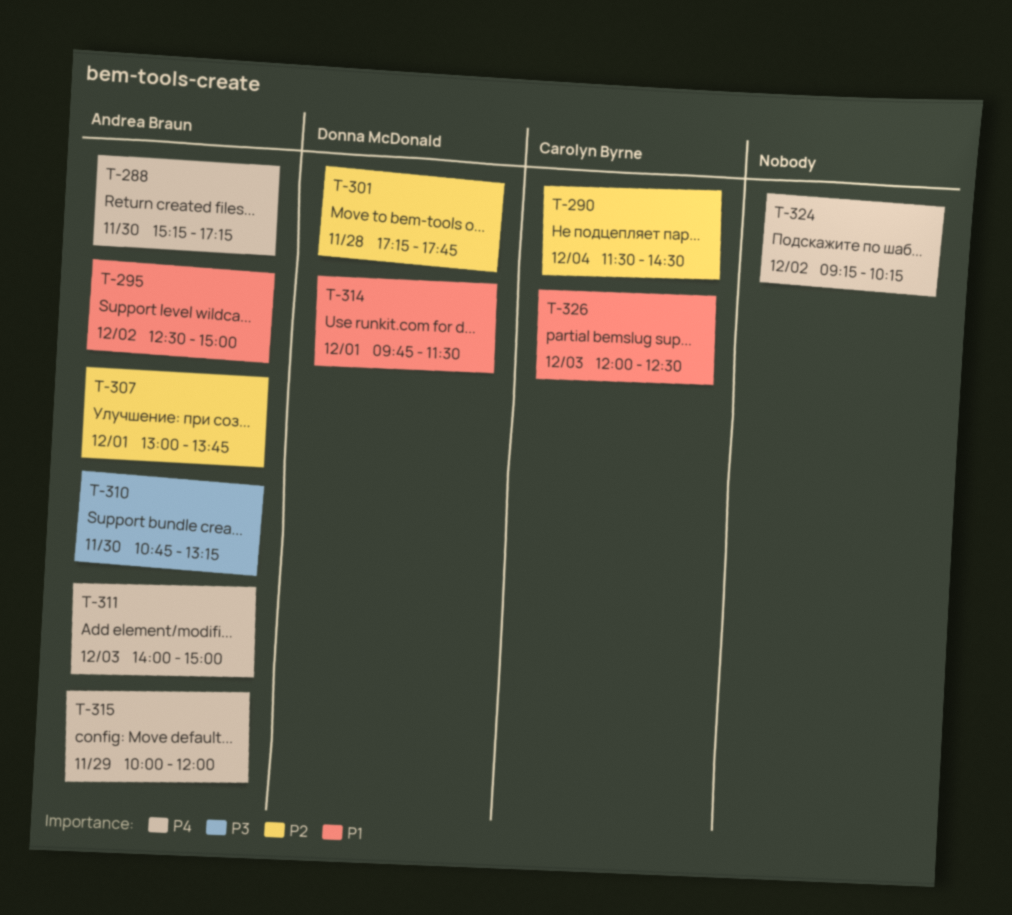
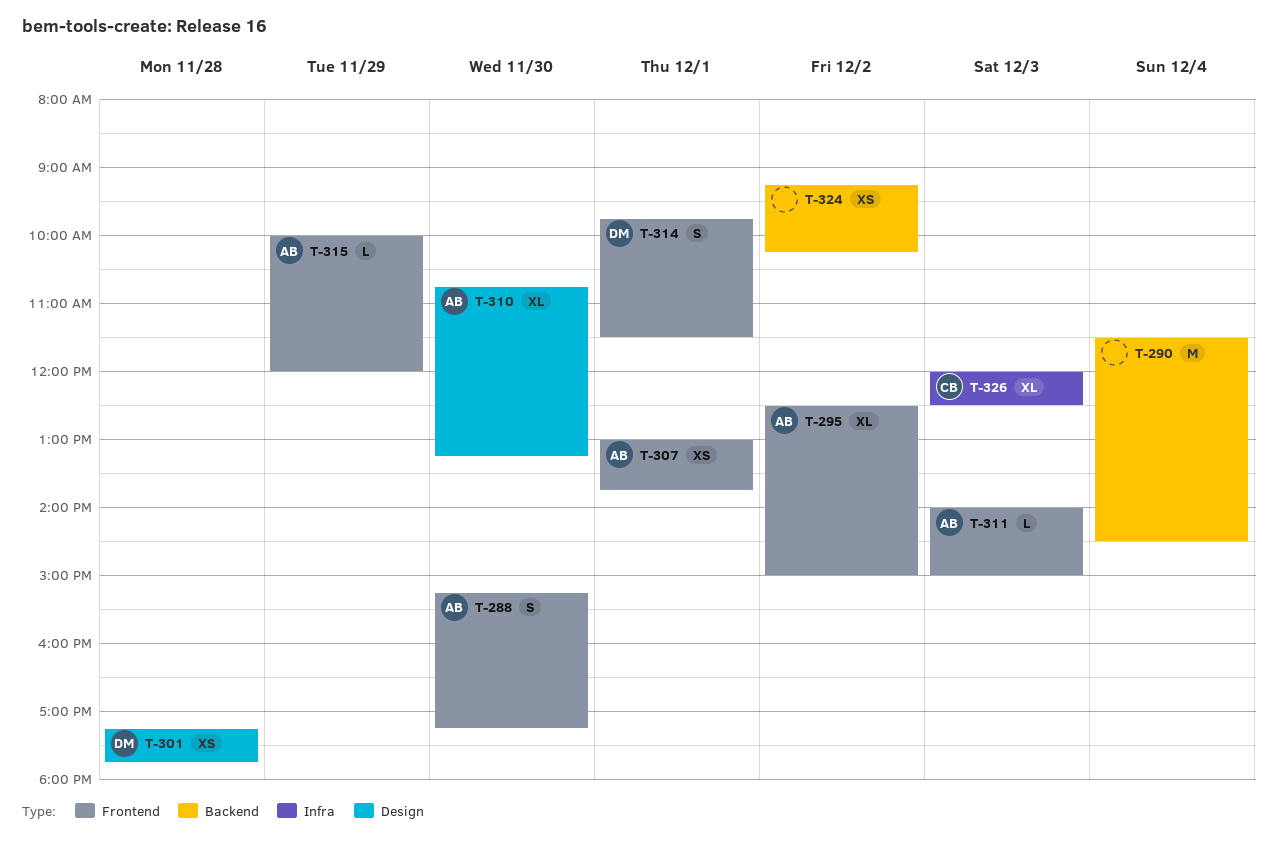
T-290, owner: Carolyn Byrne -> none

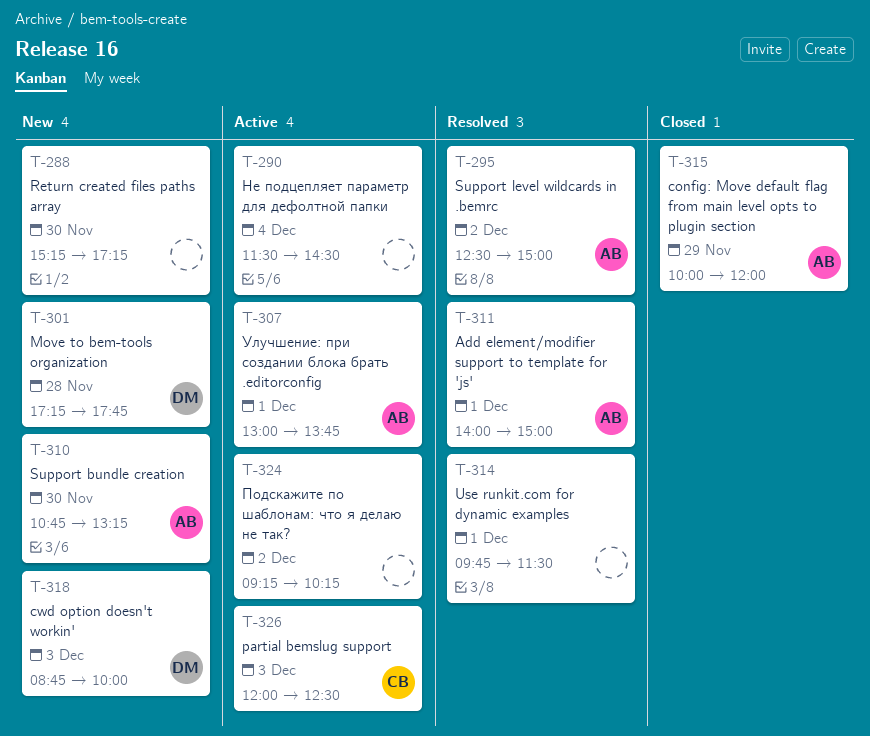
T-288, owner: AB -> none
T-311, day: Dec 3 -> Dec 1
T-314, owner: DM -> none
T-318: none -> present

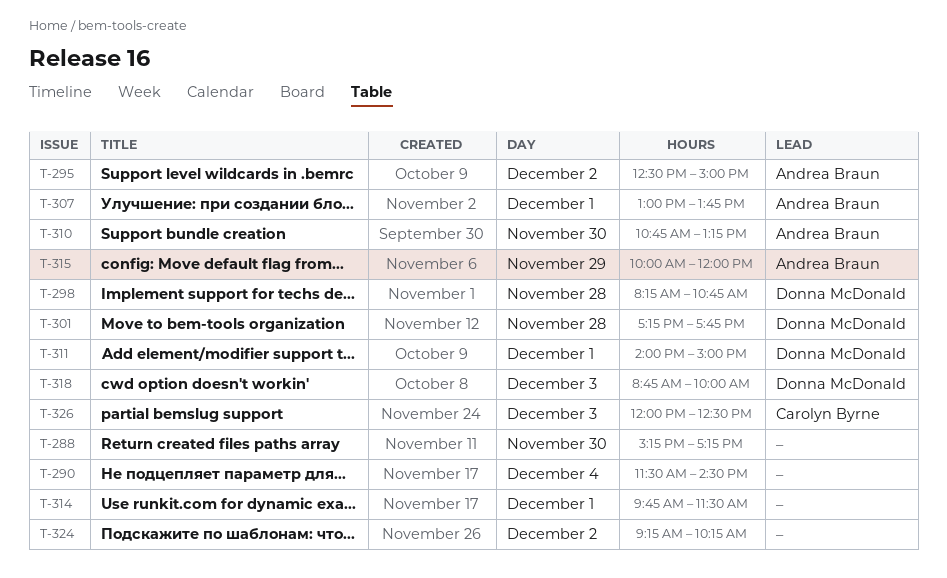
T-298: none -> present
T-311, owner: Andrea Braun -> Donna McDonald

